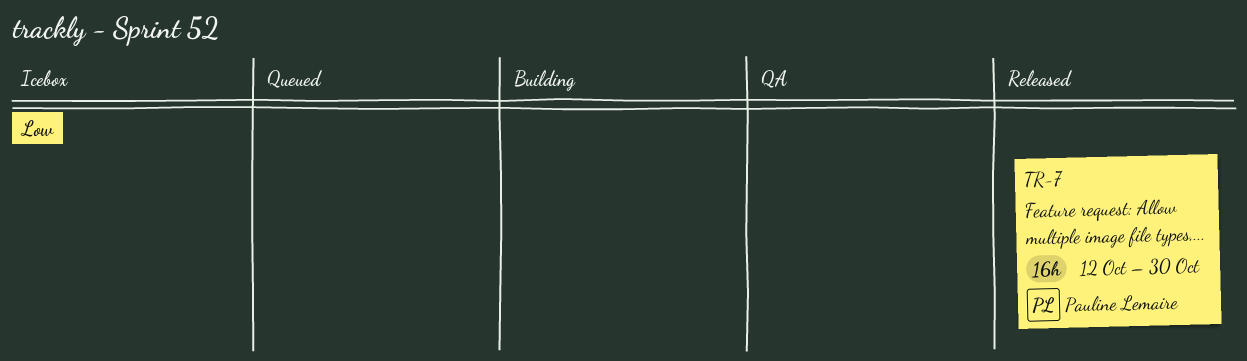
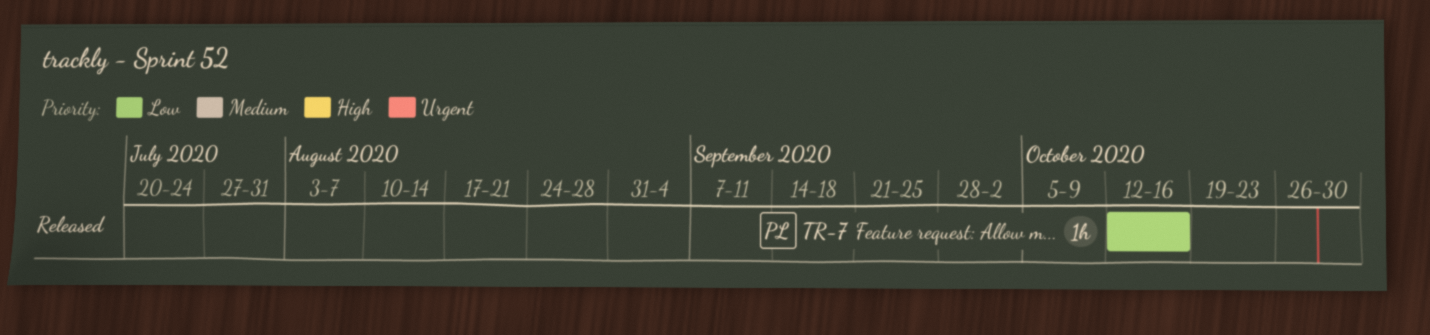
TR-7, estimate: 16h -> 1h
TR-7, due: Oct 30 -> Oct 16

